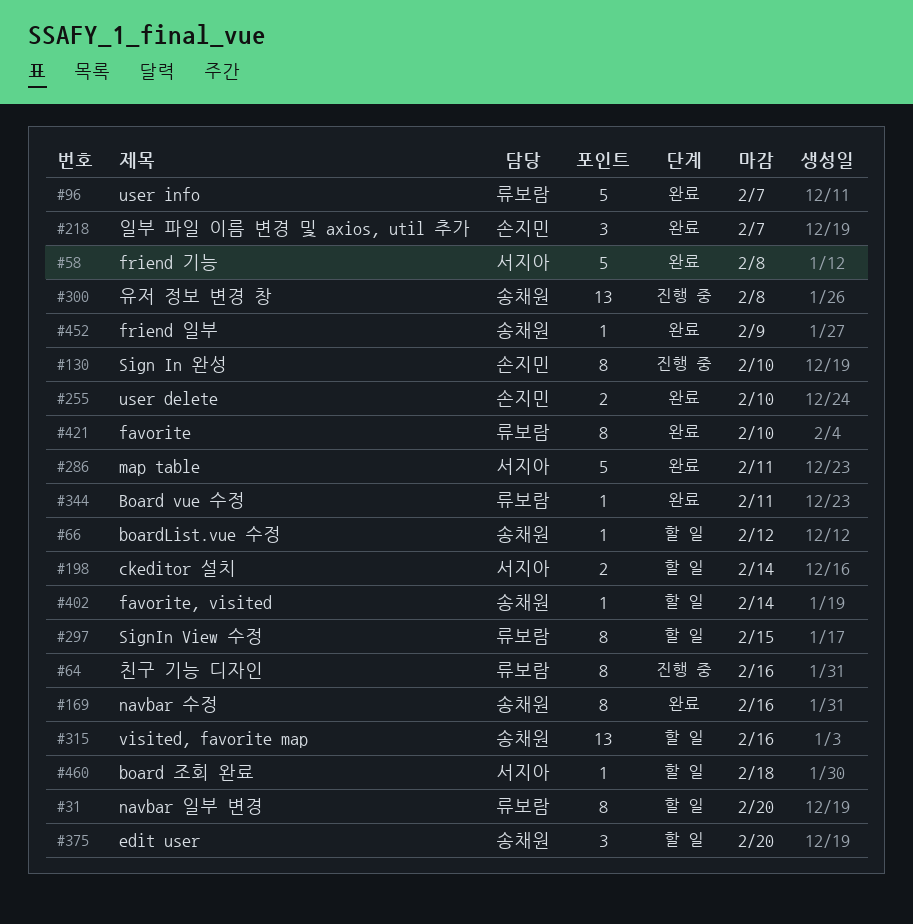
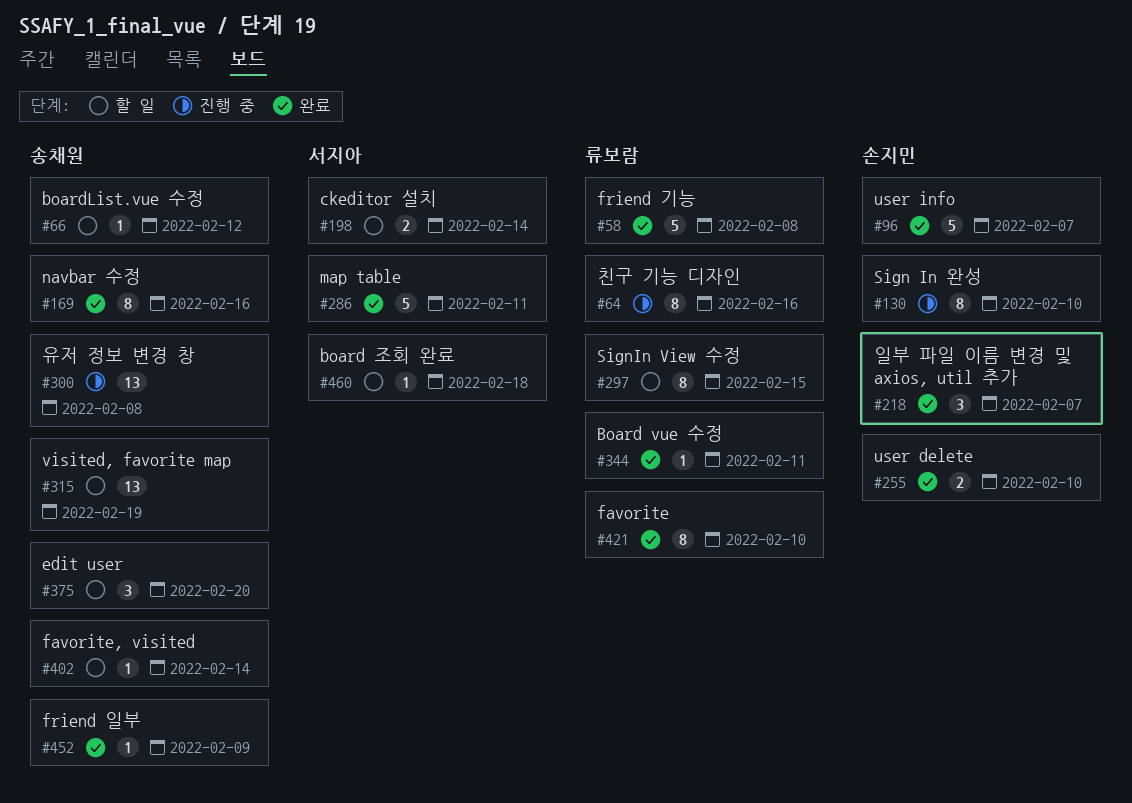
#31: present -> none
#58, owner: 서지아 -> 류보람
#96, owner: 류보람 -> 손지민
#315, due: Feb 16 -> Feb 19

